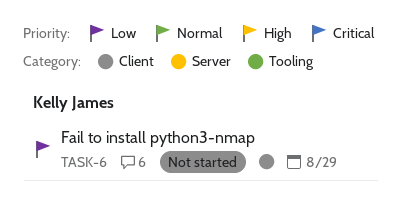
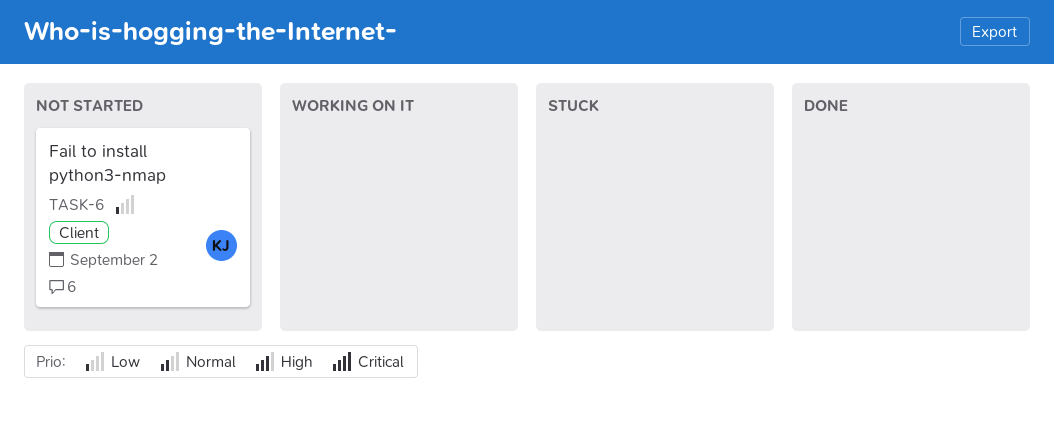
TASK-6, day: Aug 29 -> Sep 2

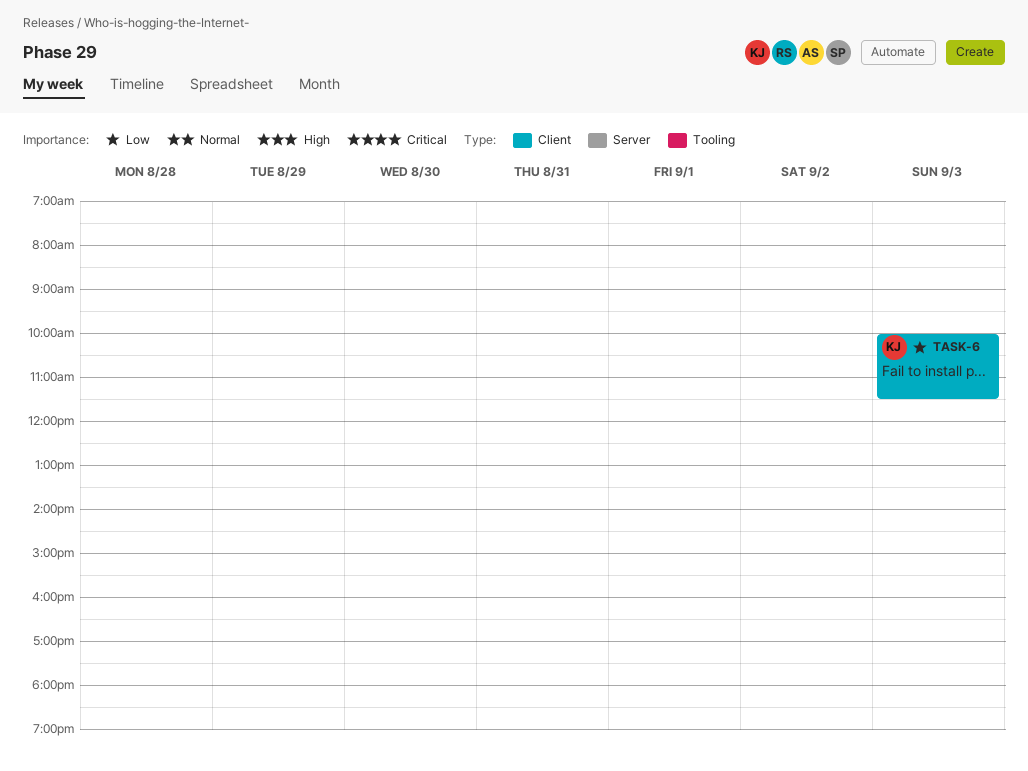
TASK-6, day: Sep 2 -> Sep 3

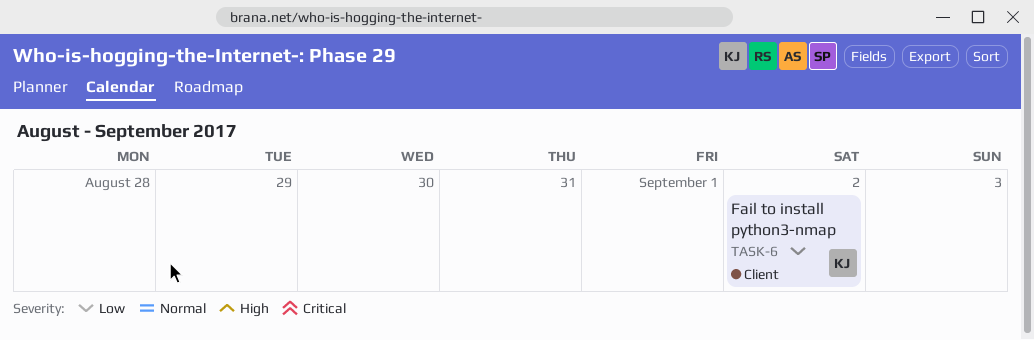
TASK-6, day: Sep 3 -> Sep 2

